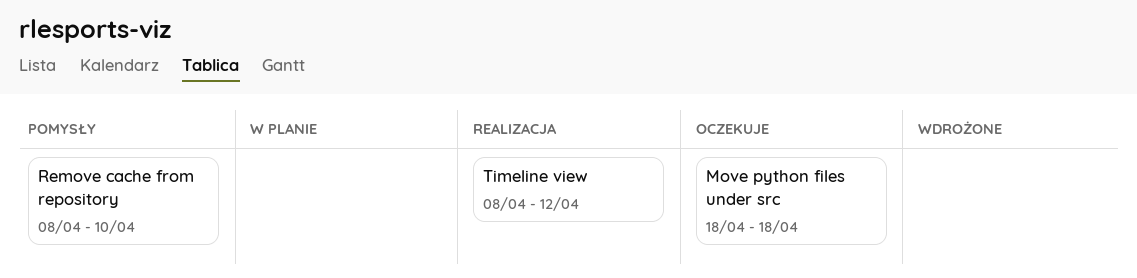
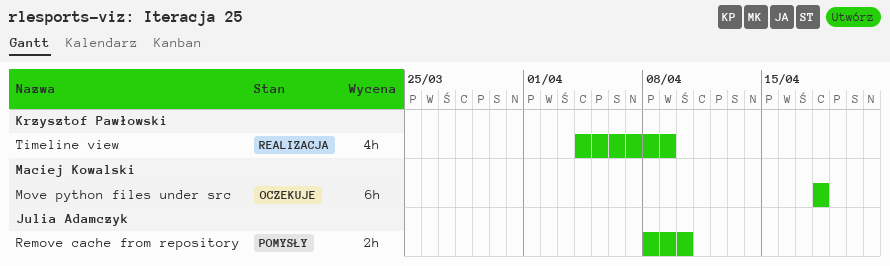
Timeline view, start: Apr 8 -> Apr 4
Timeline view, due: Apr 12 -> Apr 9

